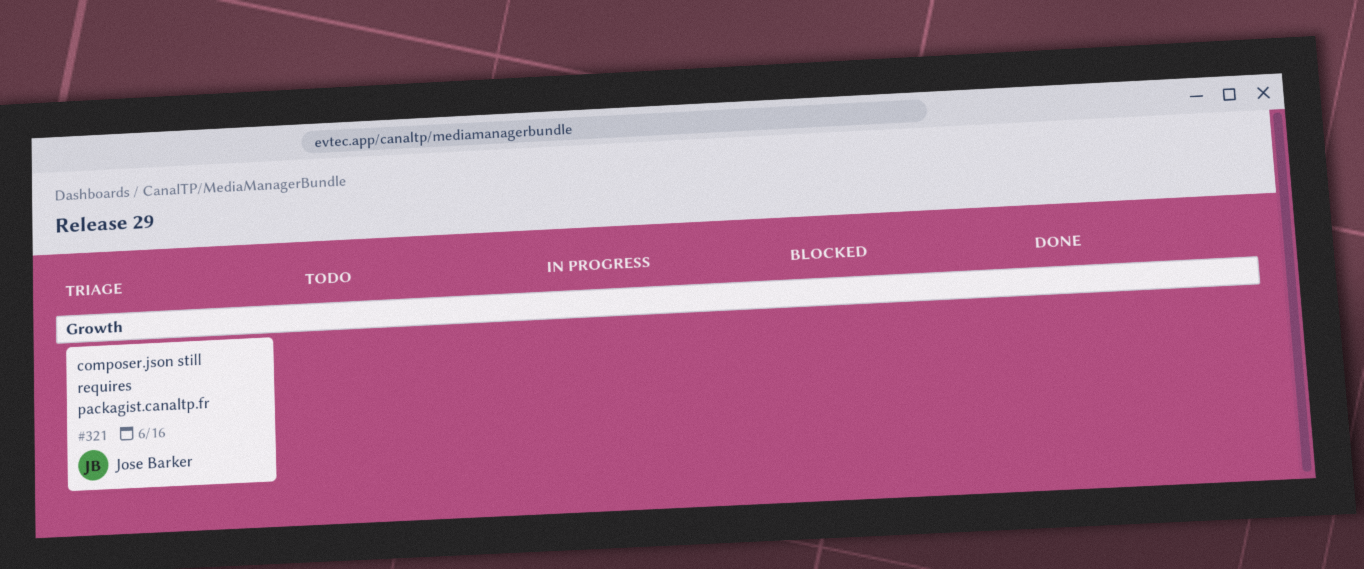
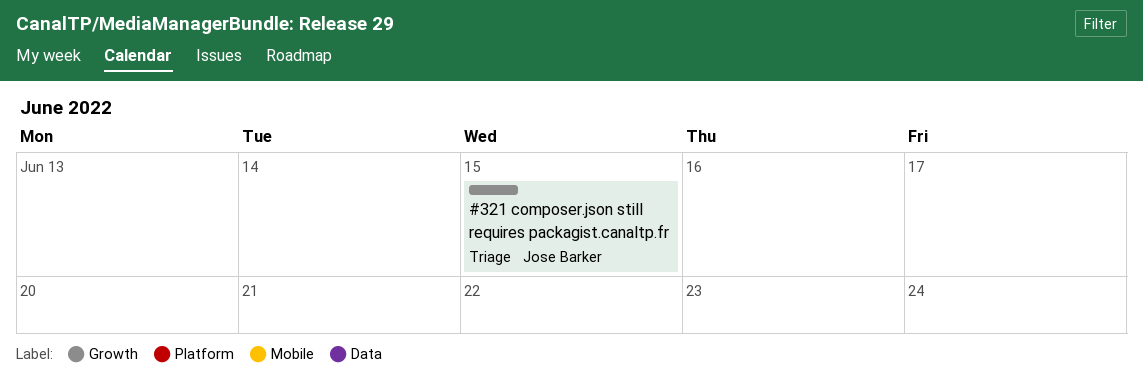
#321, due: Jun 16 -> Jun 15

